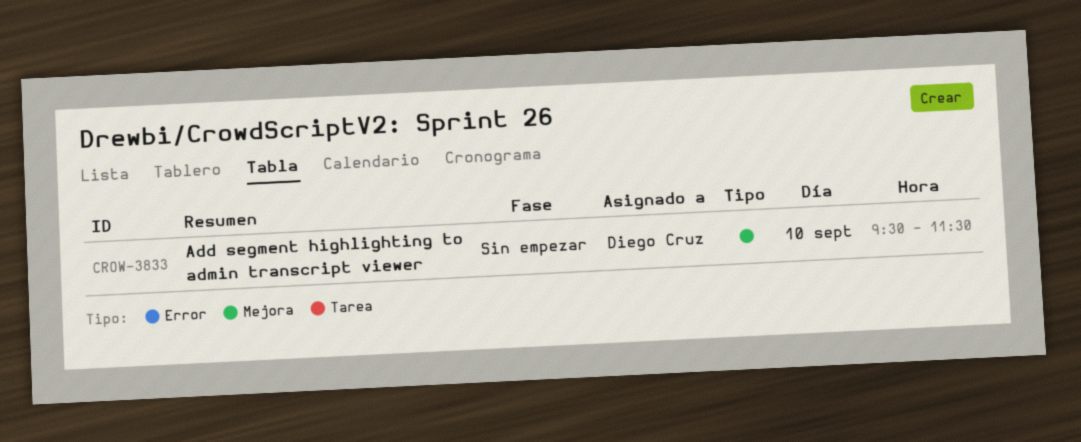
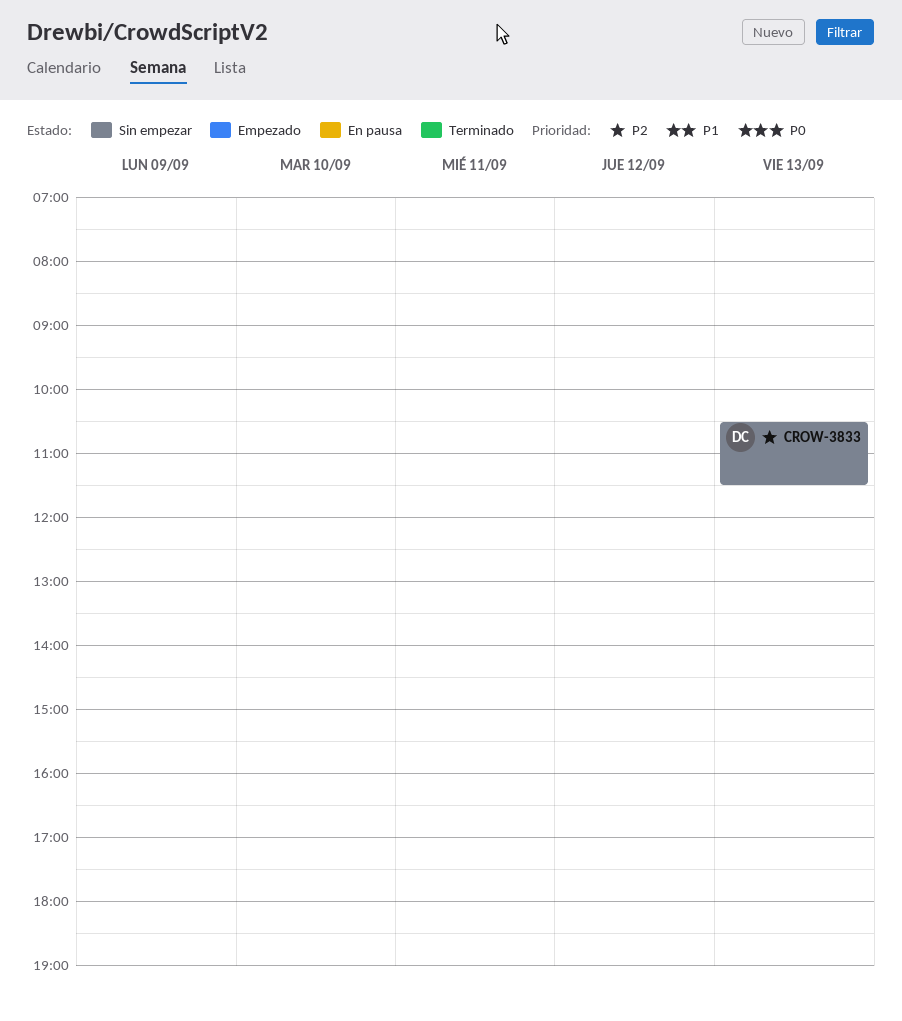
CROW-3833, day: Sep 10 -> Sep 13
CROW-3833, begins: 09:30 -> 10:30

